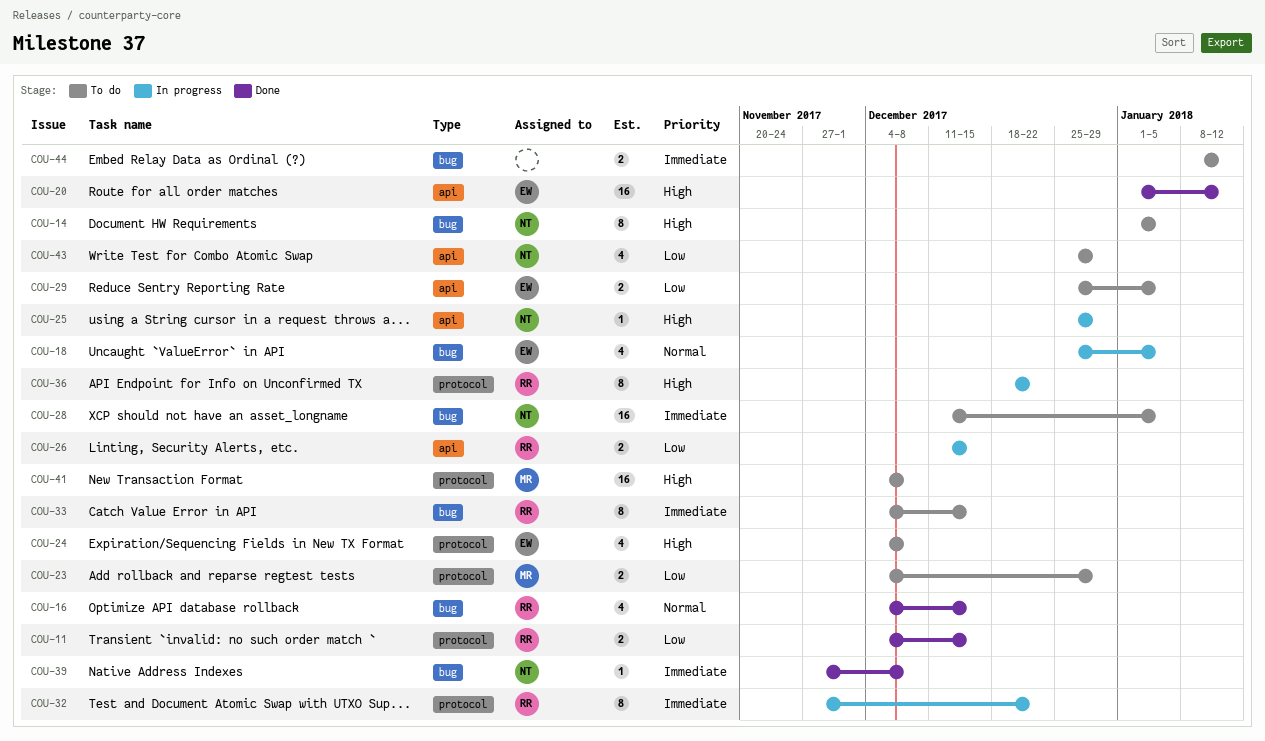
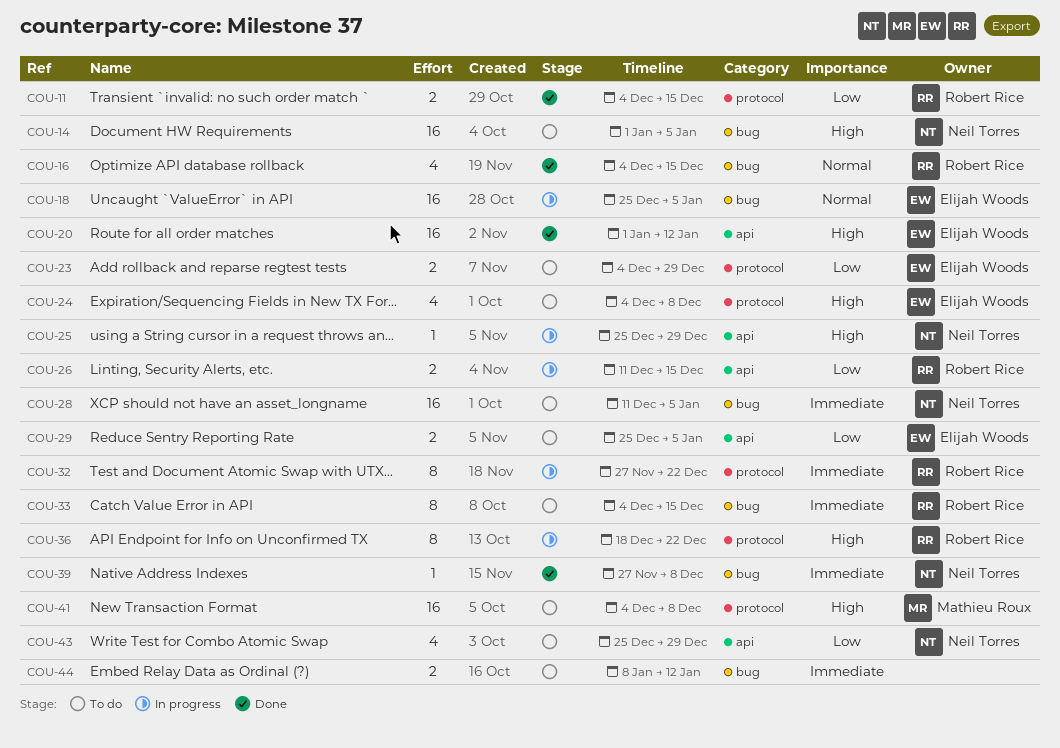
COU-14, estimate: 8 -> 16
COU-18, estimate: 4 -> 16
COU-23, owner: Mathieu Roux -> Elijah Woods

